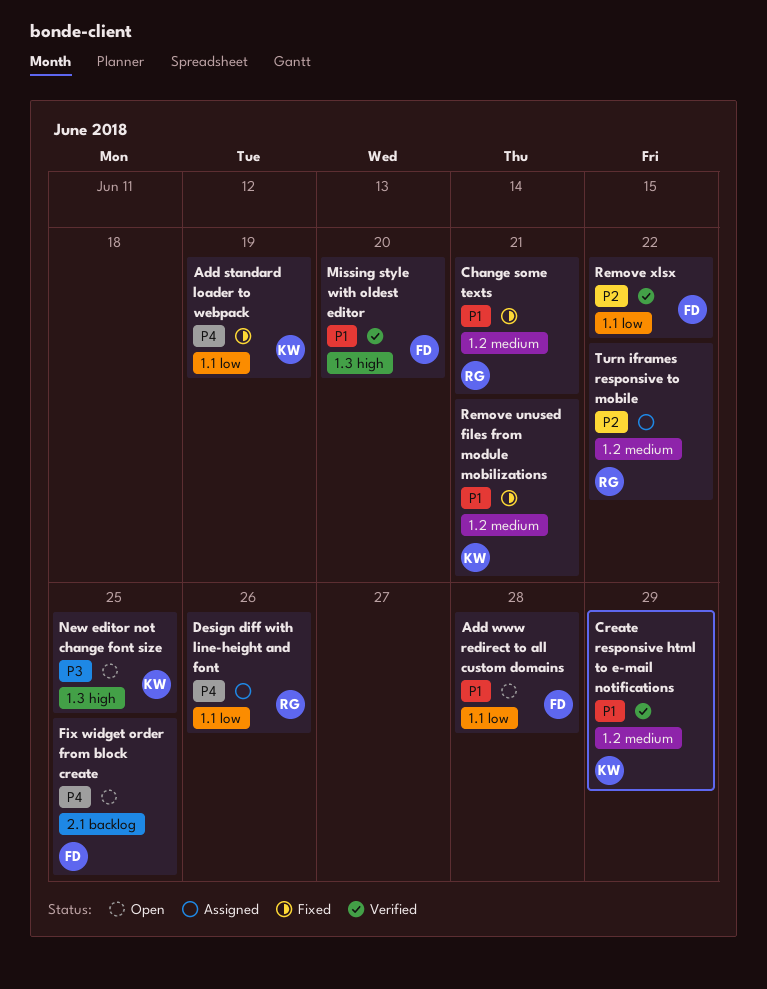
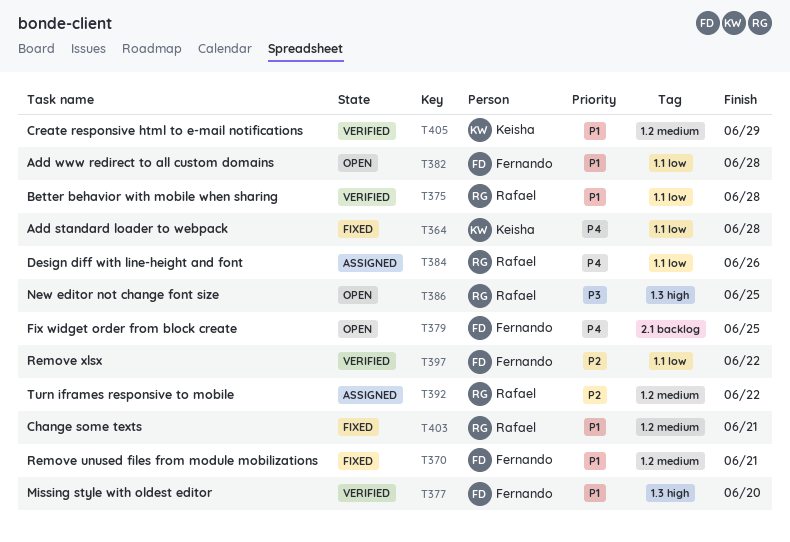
Add standard loader to webpack, due: Jun 19 -> Jun 28
Better behavior with mobile when sharing: none -> present
New editor not change font size, owner: Keisha -> Rafael
Remove unused files from module mobilizations, owner: Keisha -> Fernando

